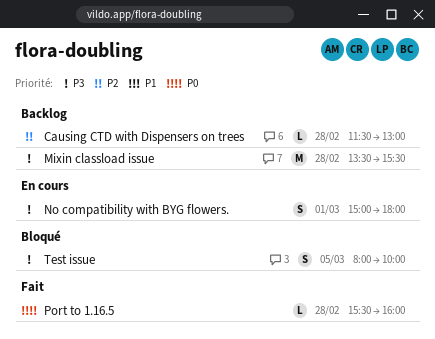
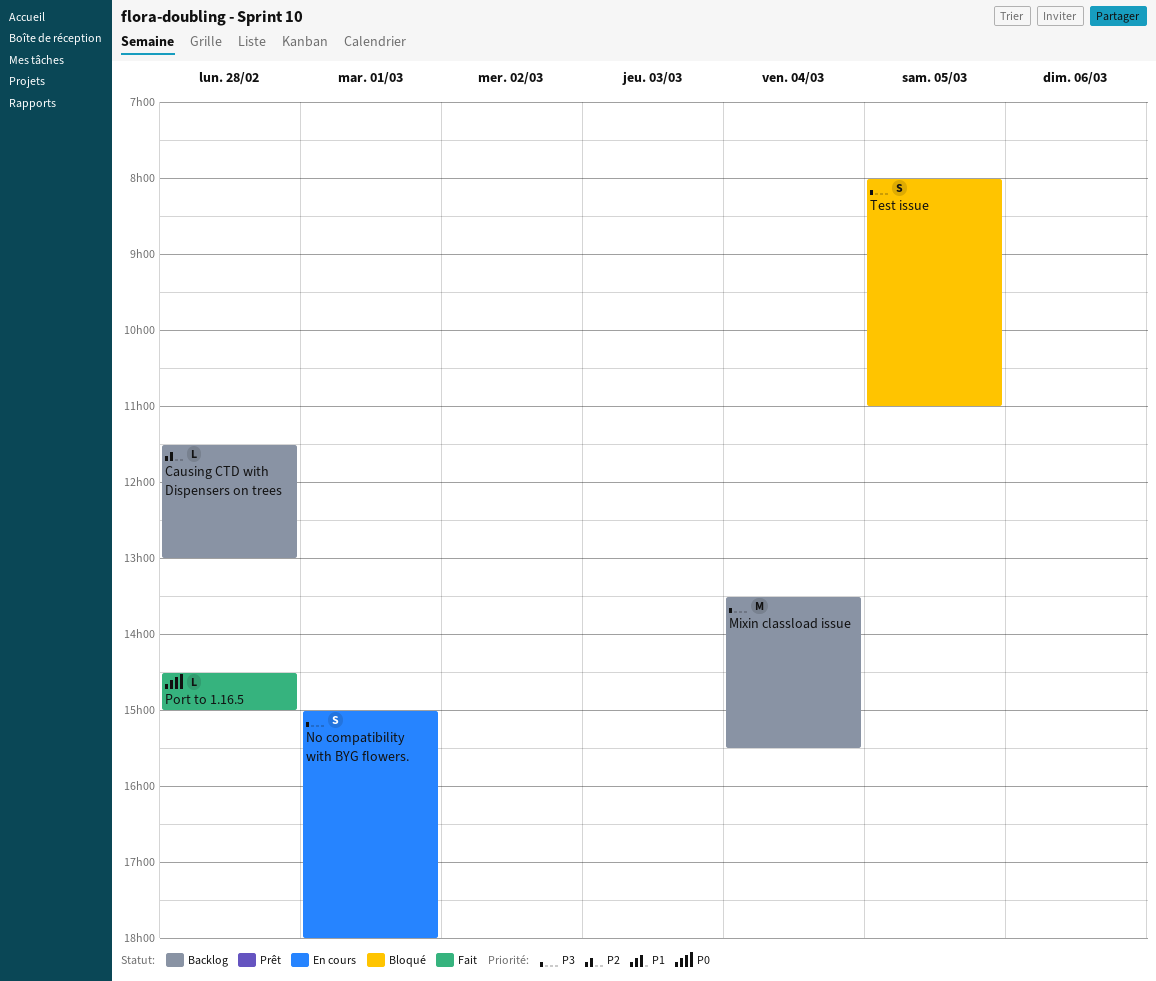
Mixin classload issue, day: Feb 28 -> Mar 4
Port to 1.16.5, begins: 15:30 -> 14:30
Port to 1.16.5, ends: 16:00 -> 15:00
Test issue, ends: 10:00 -> 11:00

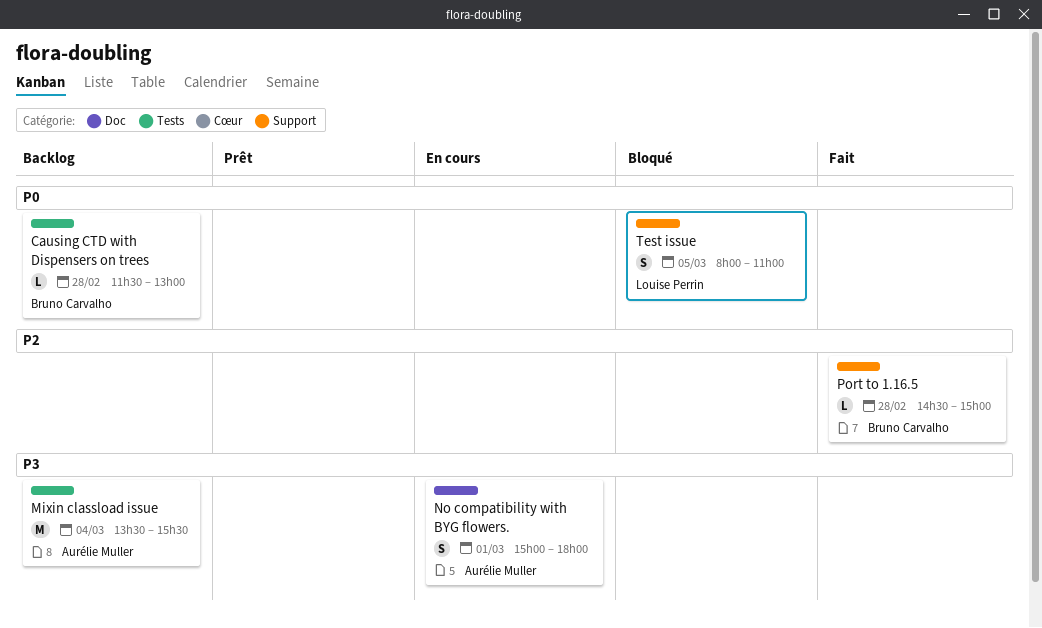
Causing CTD with Dispensers on trees, priority: P2 -> P0
Port to 1.16.5, priority: P0 -> P2
Test issue, priority: P3 -> P0

